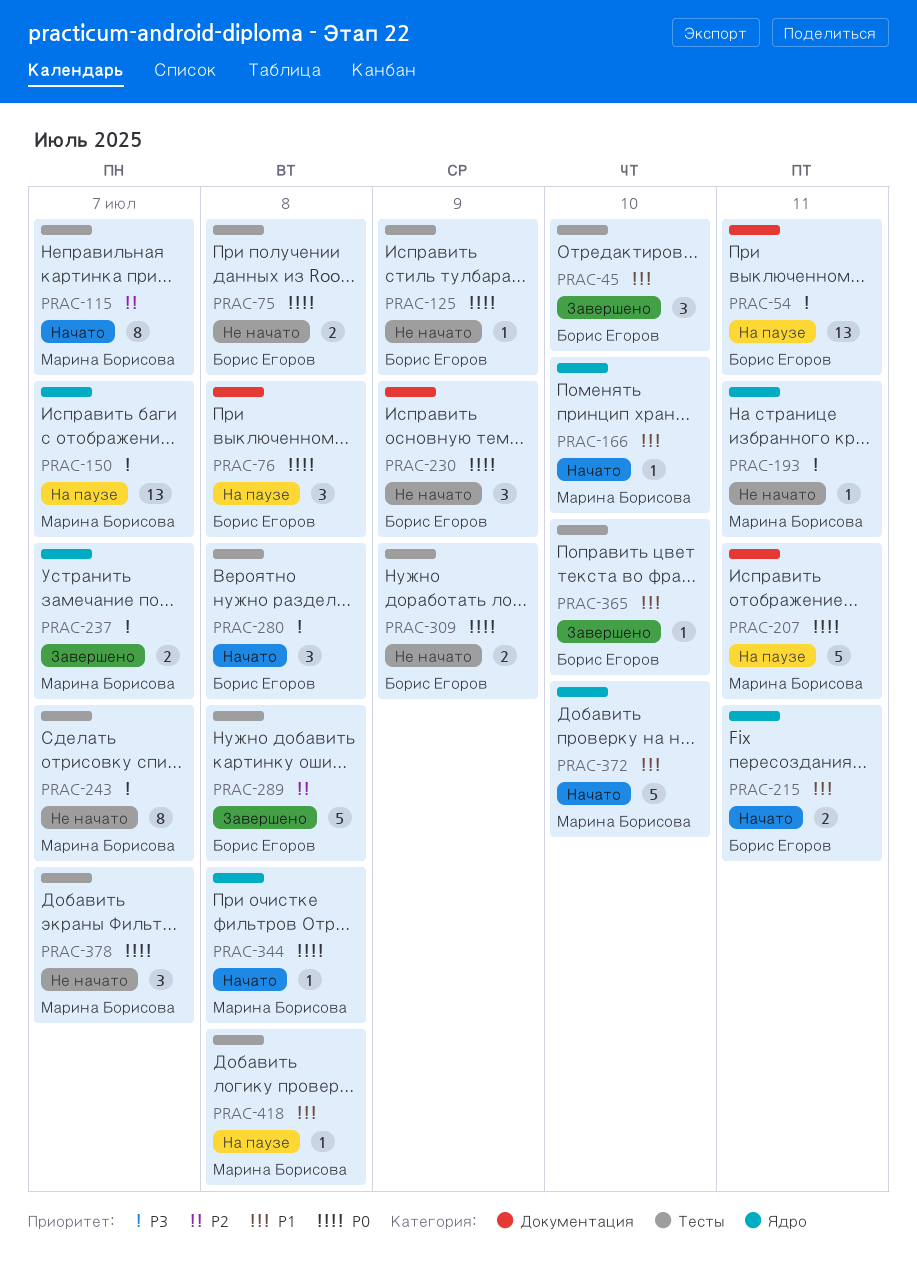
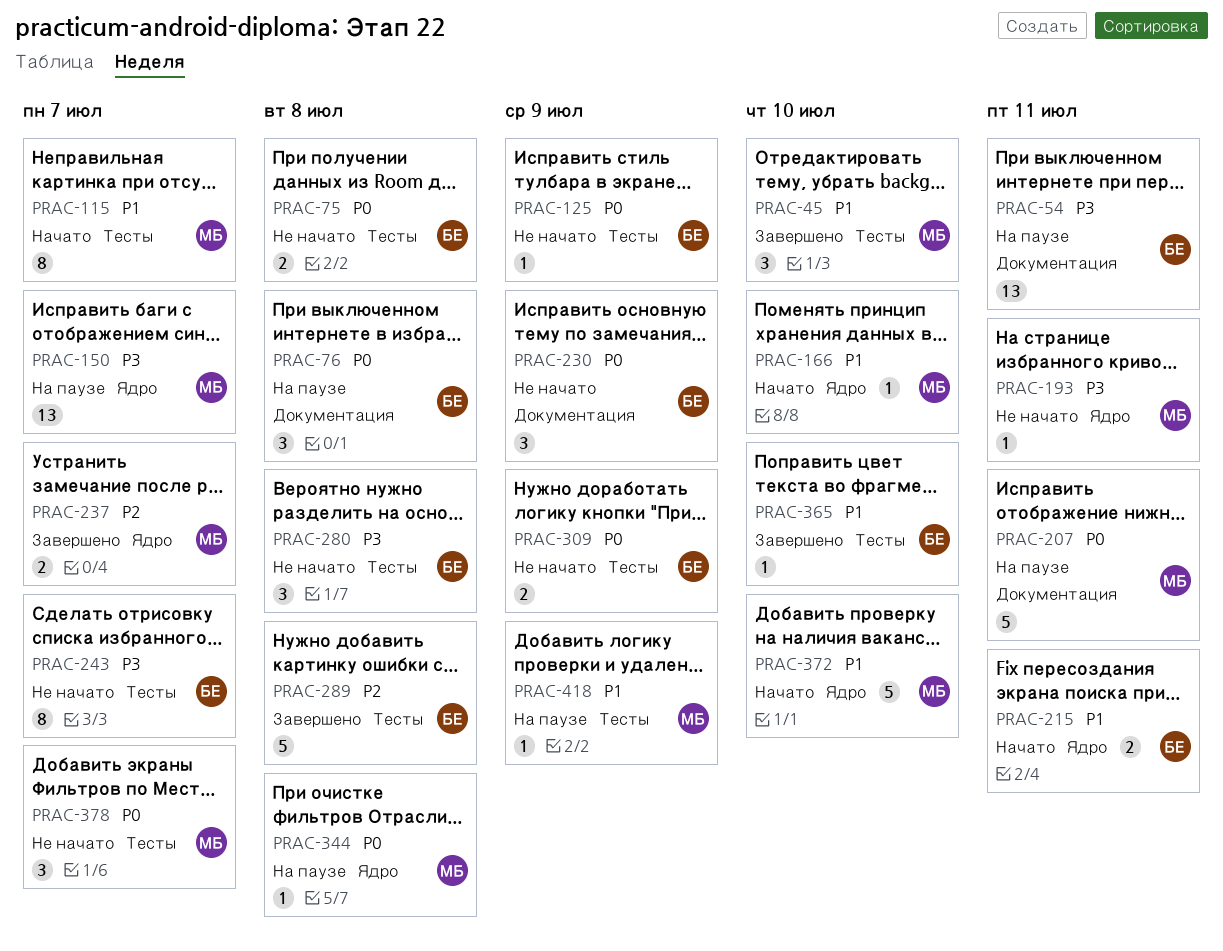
PRAC-45, owner: Борис Егоров -> Марина Борисова
PRAC-115, priority: P2 -> P1
PRAC-237, priority: P3 -> P2
PRAC-243, owner: Марина Борисова -> Борис Егоров
PRAC-280, status: Начато -> Не начато
PRAC-344, status: Начато -> На паузе
PRAC-418, due: Jul 8 -> Jul 9

